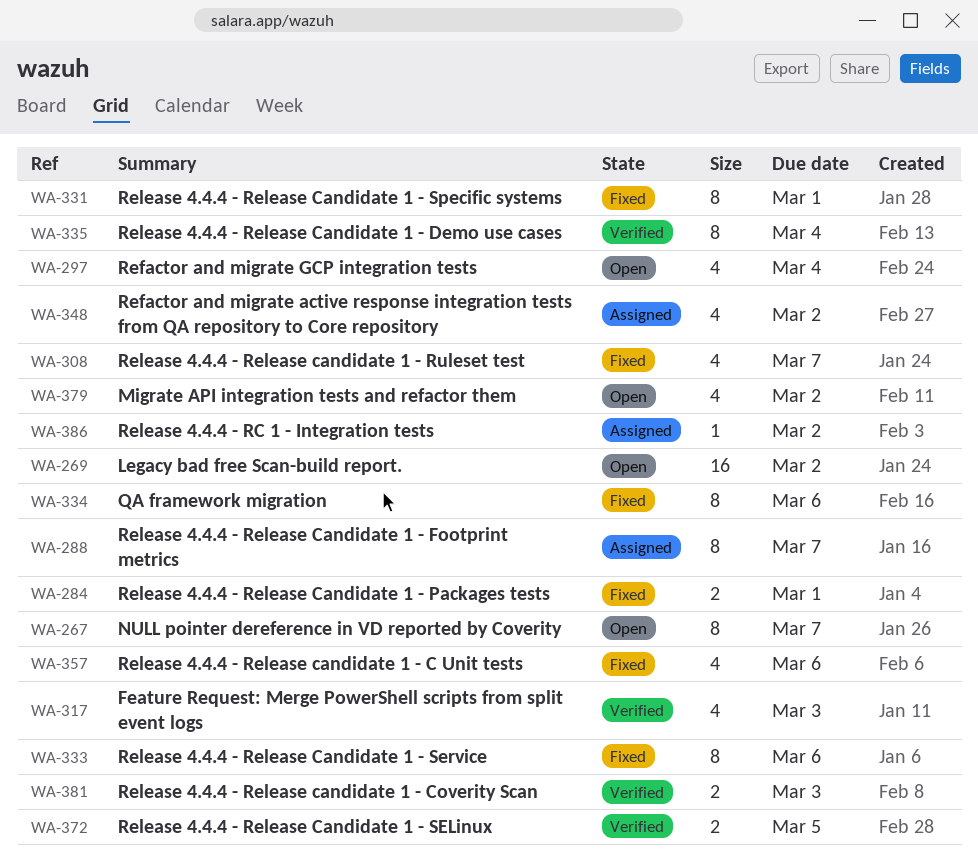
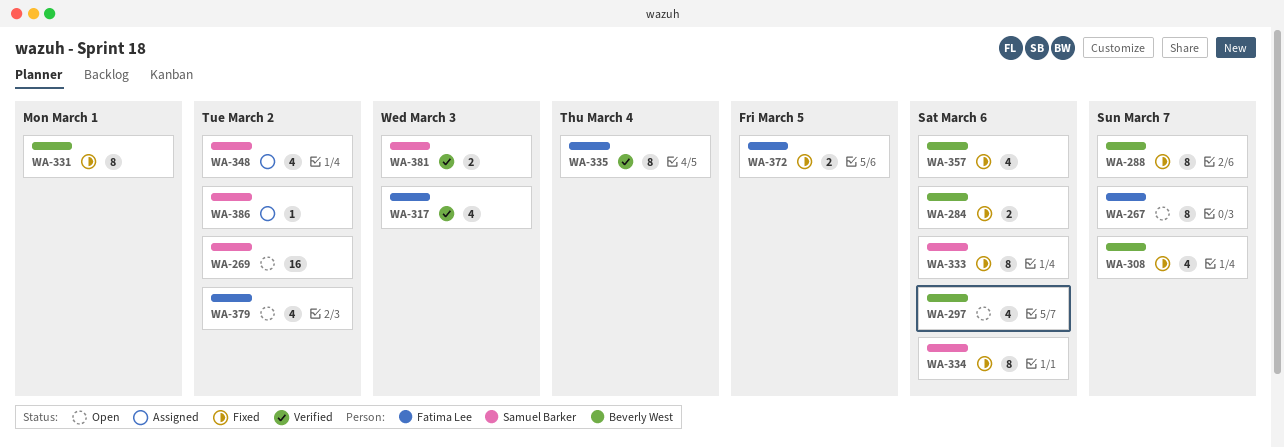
WA-284, due: Mar 1 -> Mar 6
WA-288, status: Assigned -> Fixed
WA-297, due: Mar 4 -> Mar 6
WA-372, status: Verified -> Fixed

